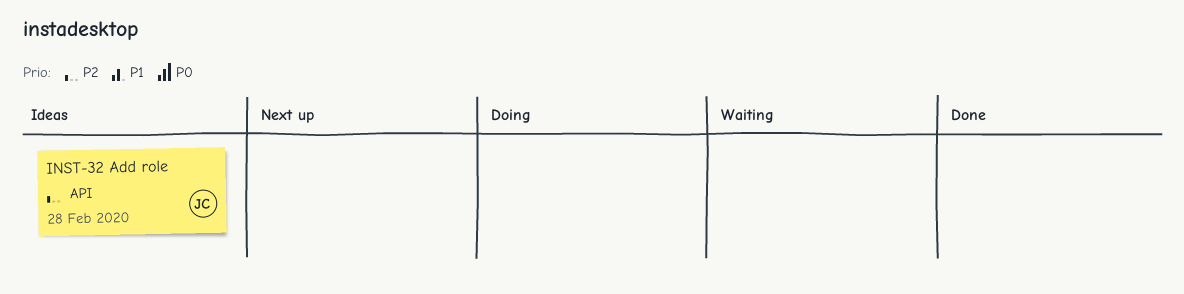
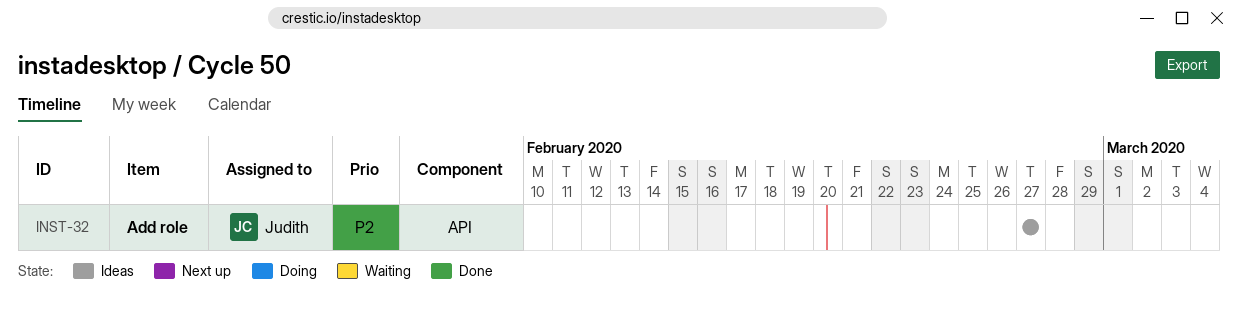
INST-32, due: Feb 28 -> Feb 27

